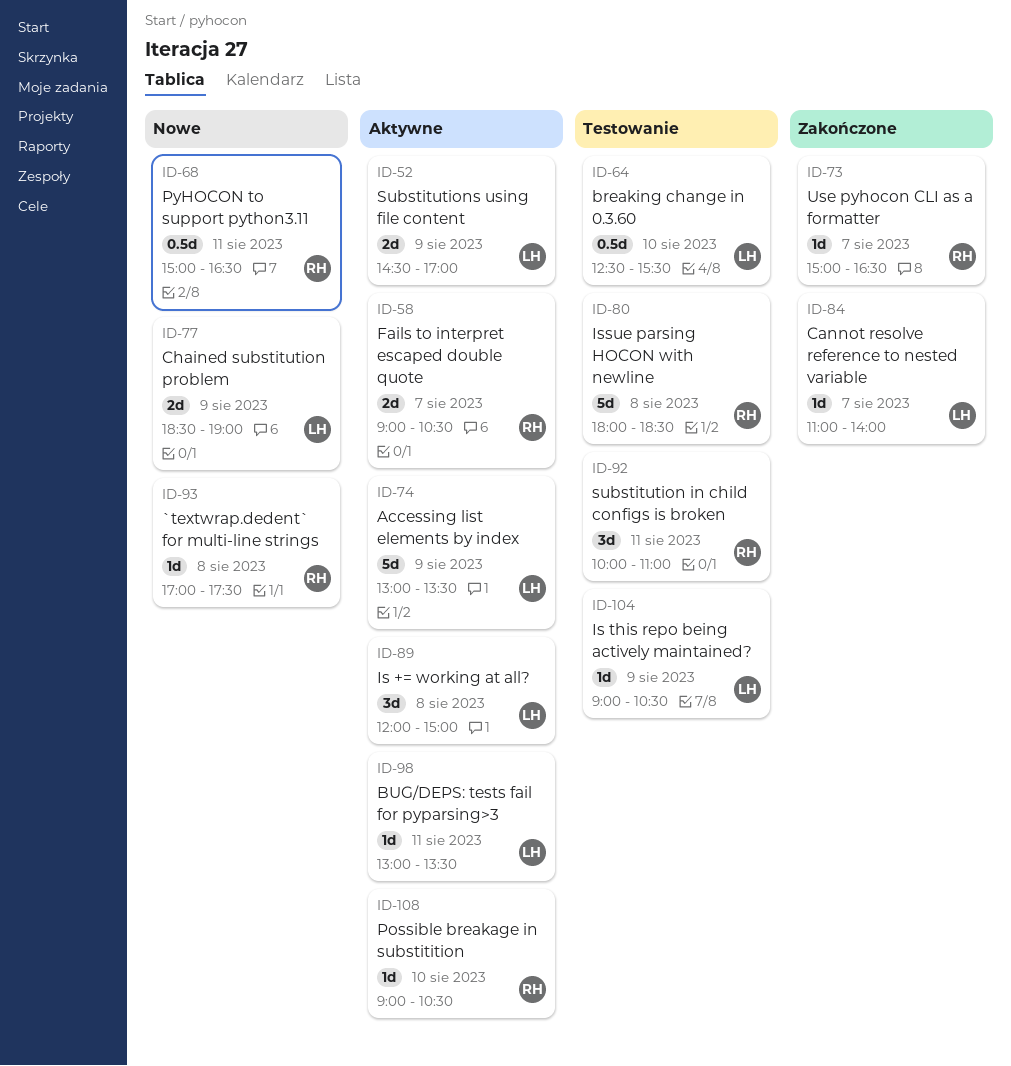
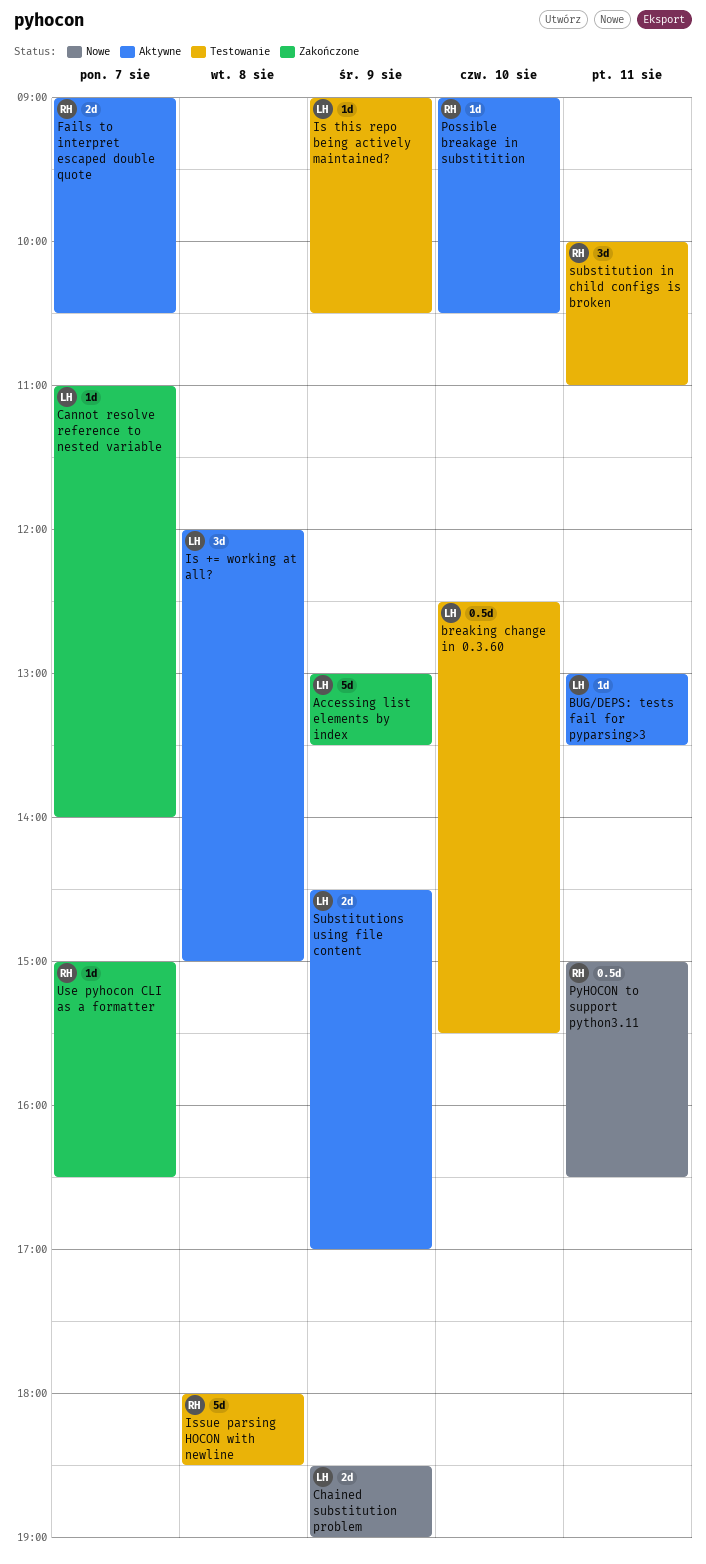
`textwrap.dedent` for multi-line strings: present -> none
Accessing list elements by index, status: Aktywne -> Zakończone

